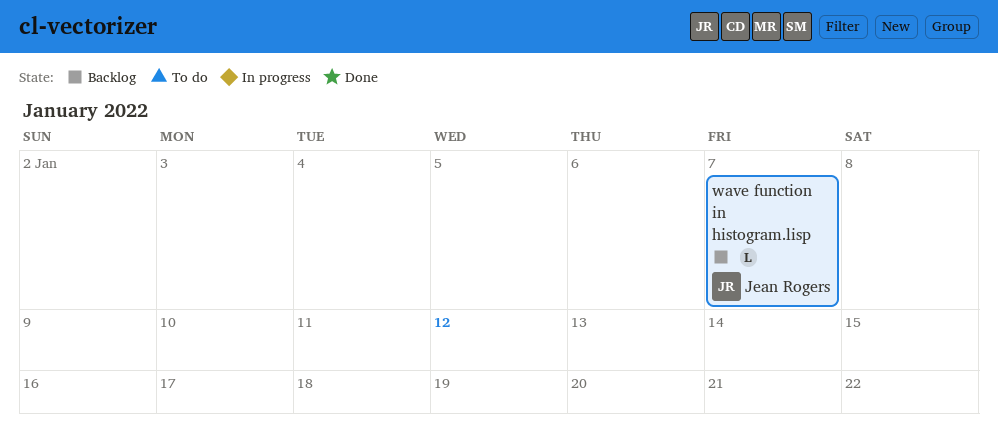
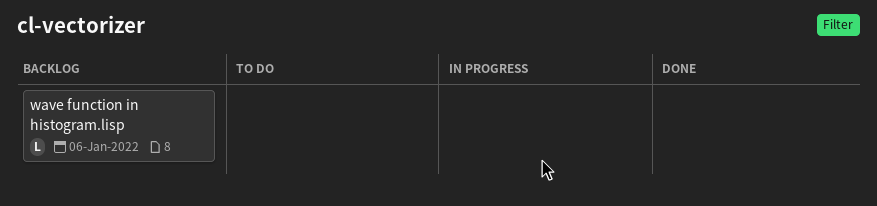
wave function in histogram.lisp, due: Jan 7 -> Jan 6

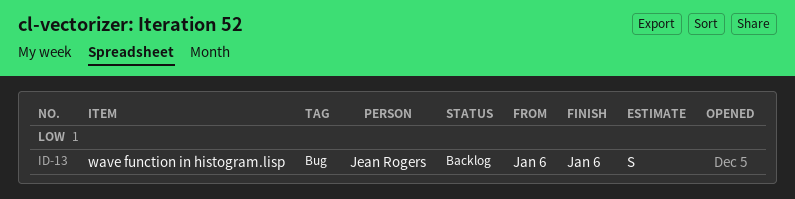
wave function in histogram.lisp, estimate: L -> S

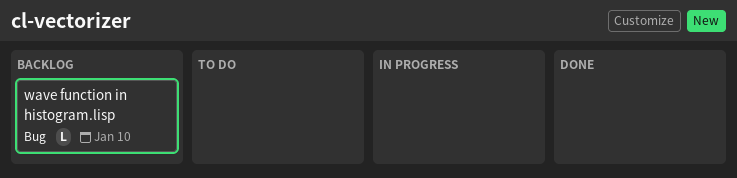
wave function in histogram.lisp, estimate: S -> L
wave function in histogram.lisp, due: Jan 6 -> Jan 10

